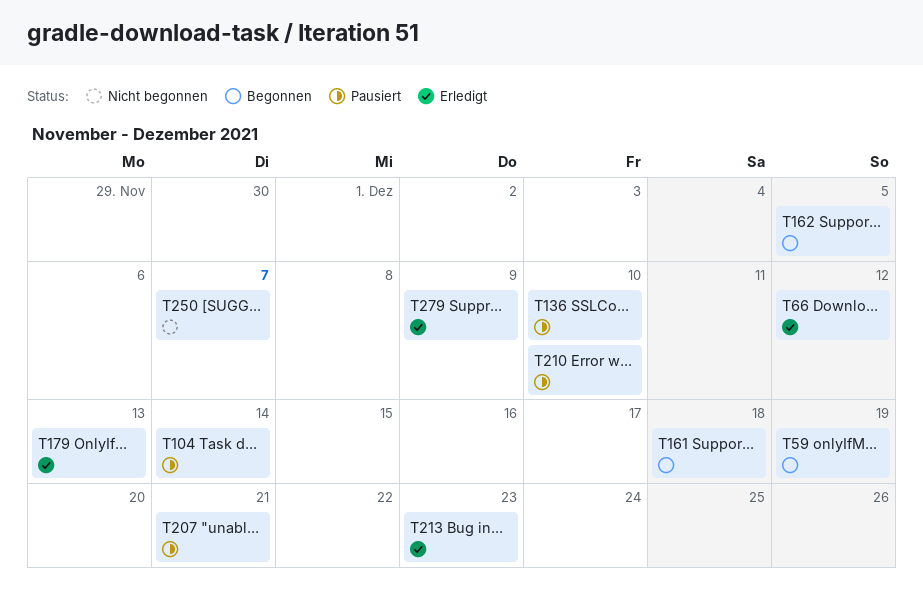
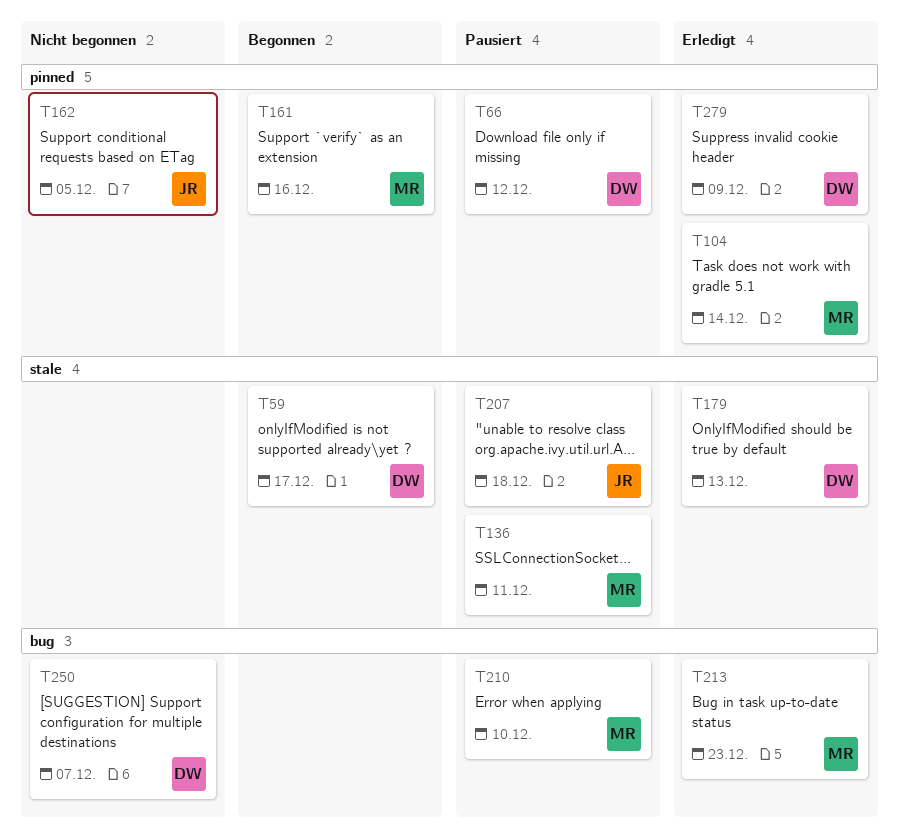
T59, due: Dec 19 -> Dec 17
T66, status: Erledigt -> Pausiert
T104, status: Pausiert -> Erledigt
T136, due: Dec 10 -> Dec 11
T161, due: Dec 18 -> Dec 16
T162, status: Begonnen -> Nicht begonnen
T207, due: Dec 21 -> Dec 18

